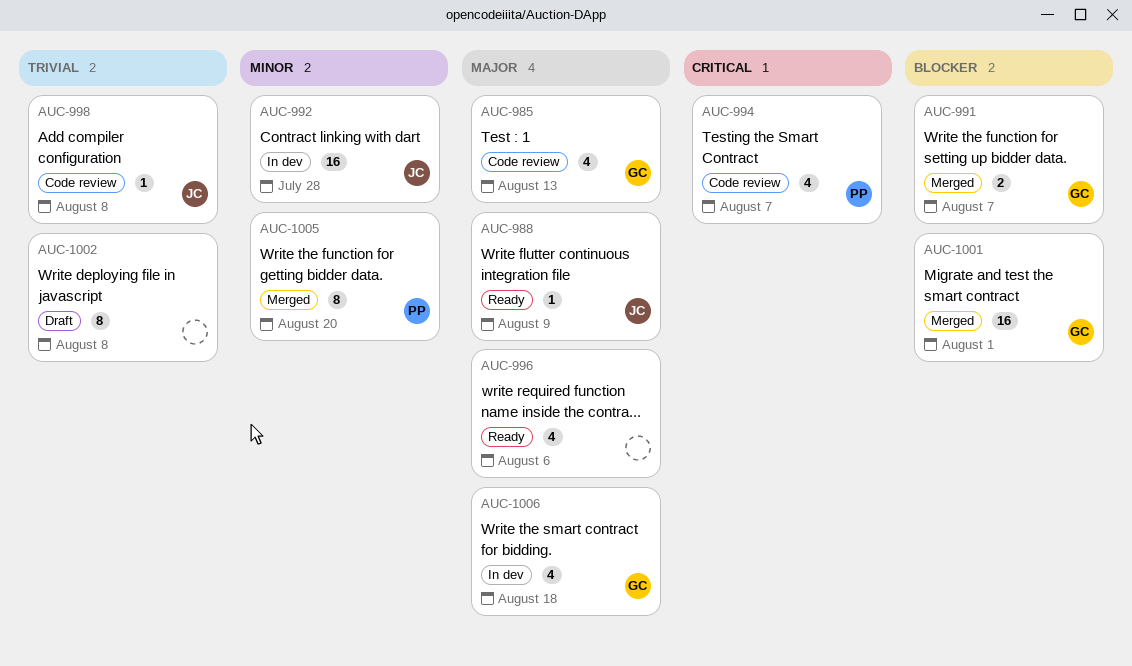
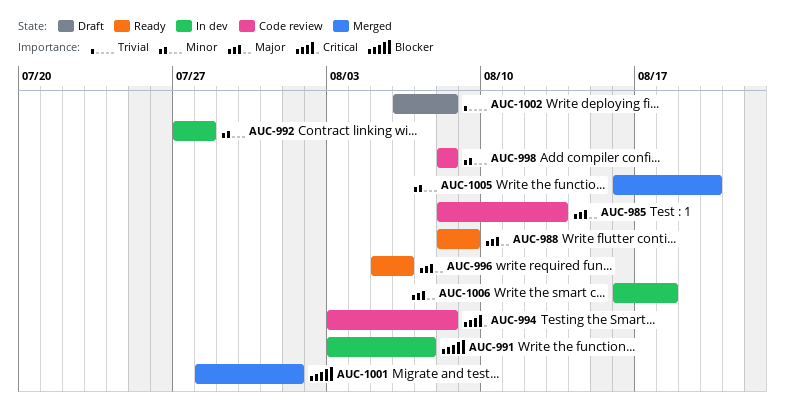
AUC-991, status: Merged -> In dev
AUC-994, due: Aug 7 -> Aug 8
AUC-998, priority: Trivial -> Minor

